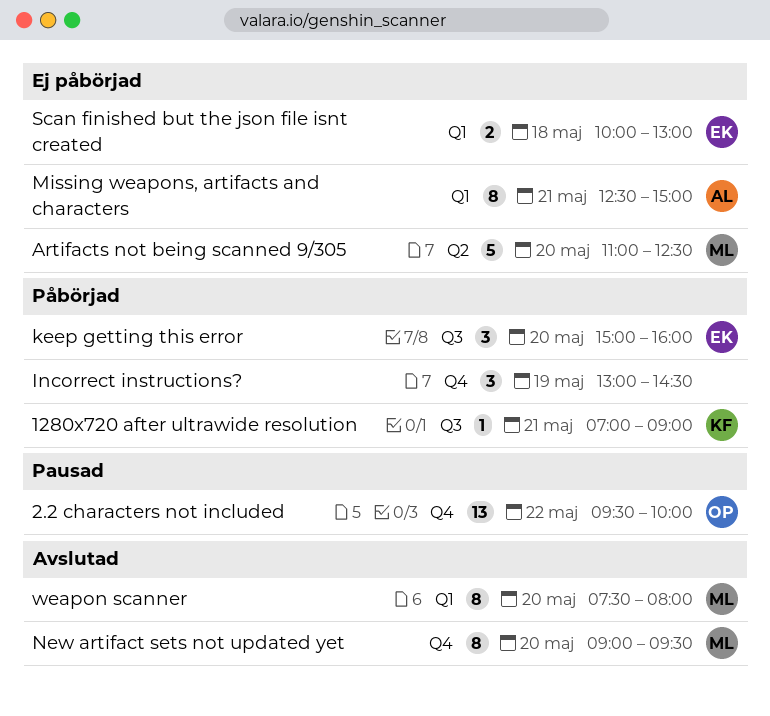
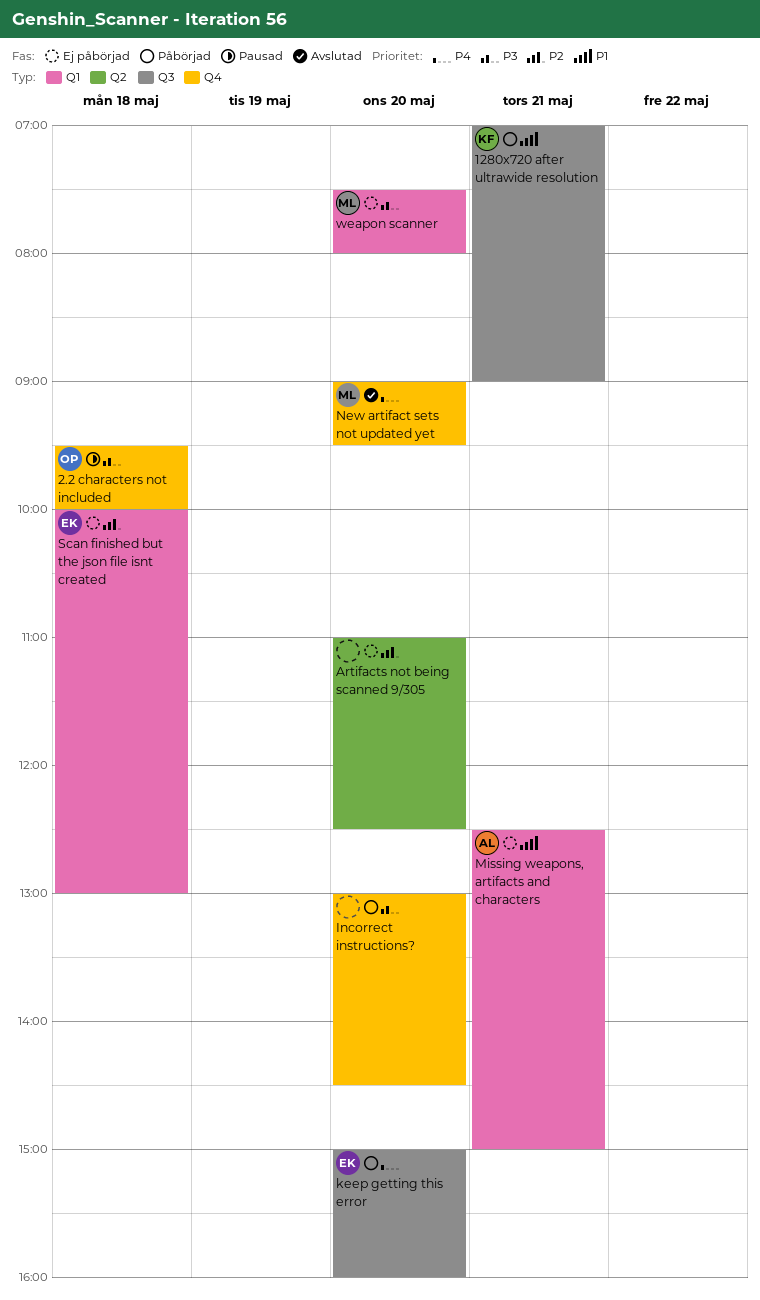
2.2 characters not included, day: May 22 -> May 18
Artifacts not being scanned 9/305, owner: ML -> none
Incorrect instructions?, day: May 19 -> May 20
weapon scanner, status: Avslutad -> Ej påbörjad

